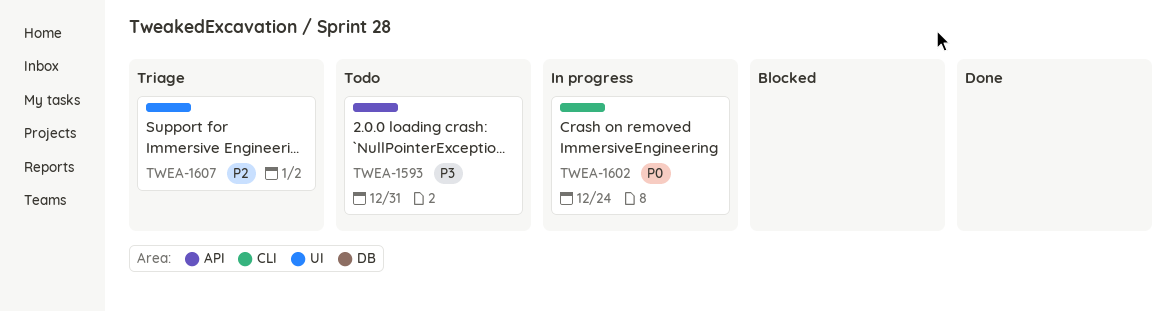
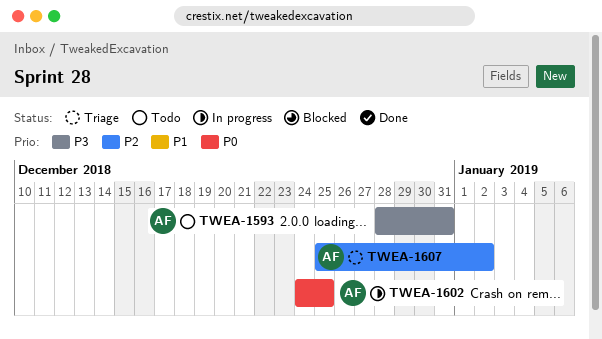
TWEA-1602, due: Dec 24 -> Dec 25

